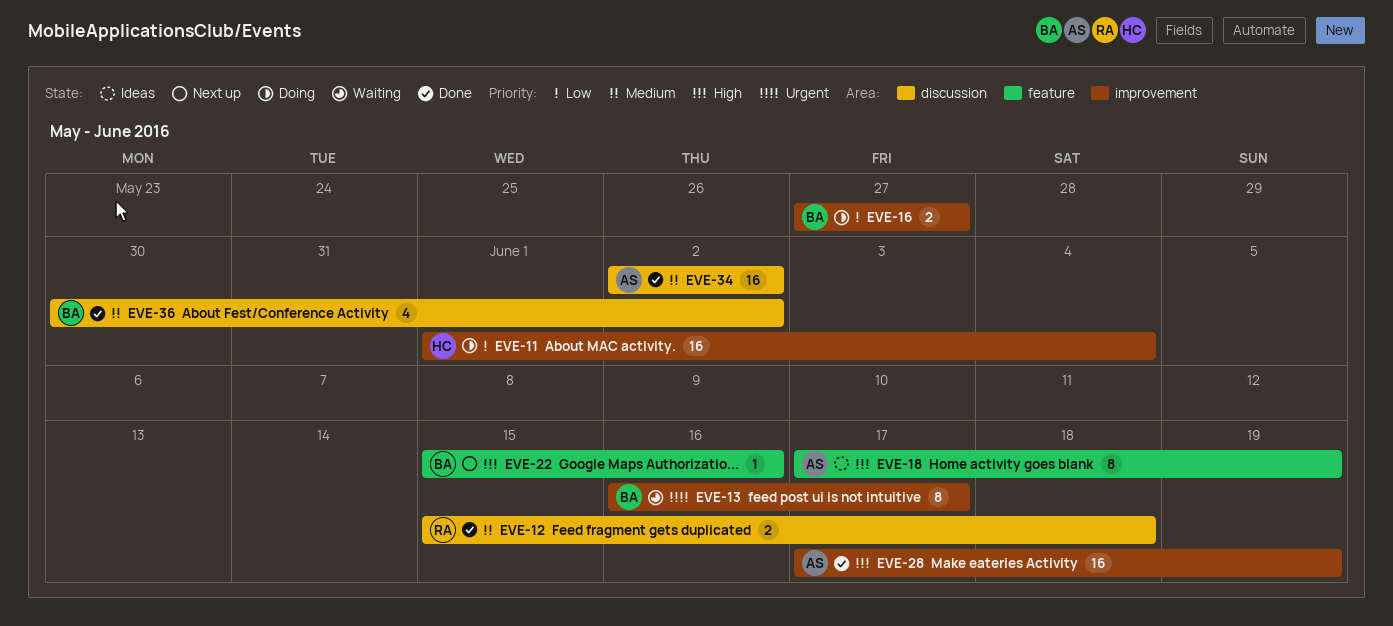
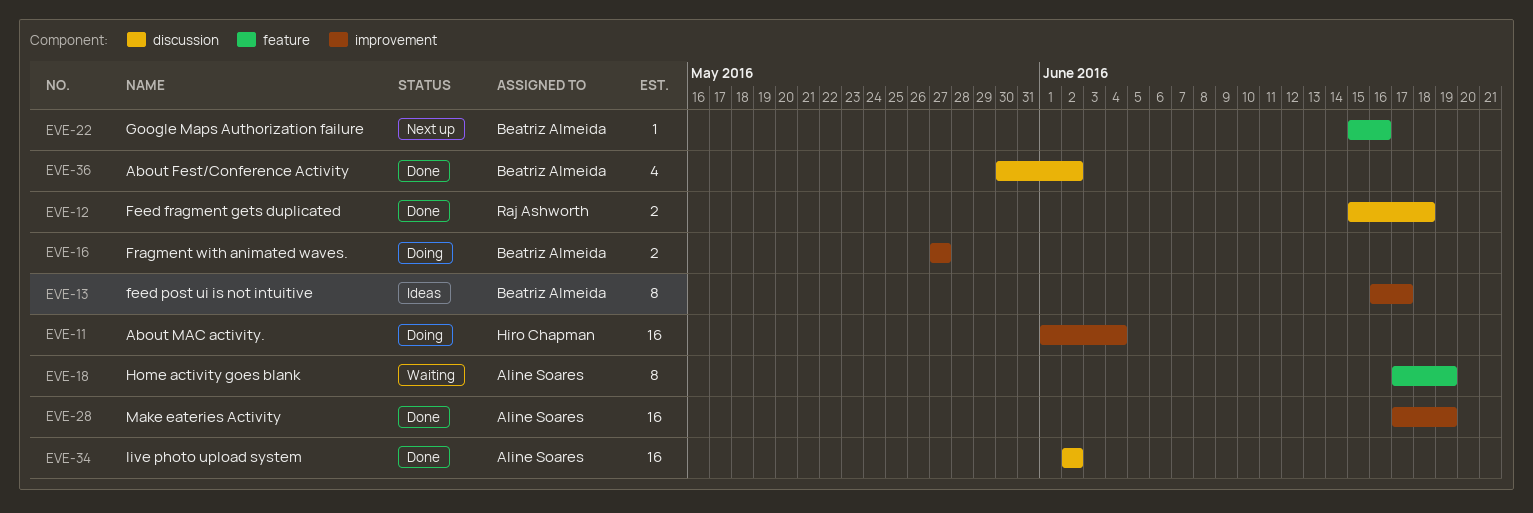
EVE-13, status: Waiting -> Ideas
EVE-18, status: Ideas -> Waiting

